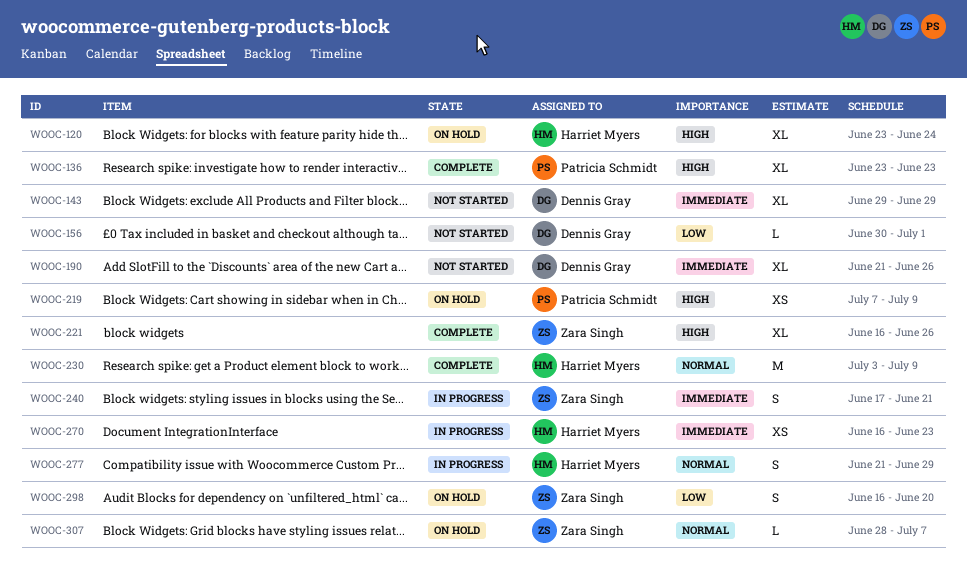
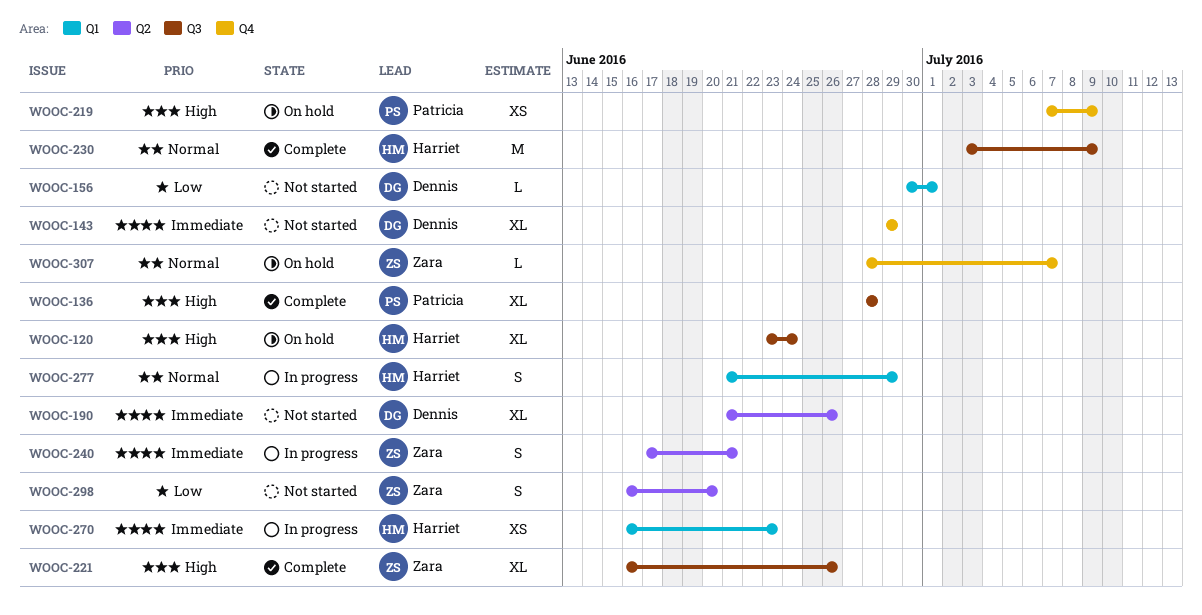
WOOC-136, start: Jun 23 -> Jun 28
WOOC-136, due: Jun 23 -> Jun 28
WOOC-298, status: On hold -> Not started

